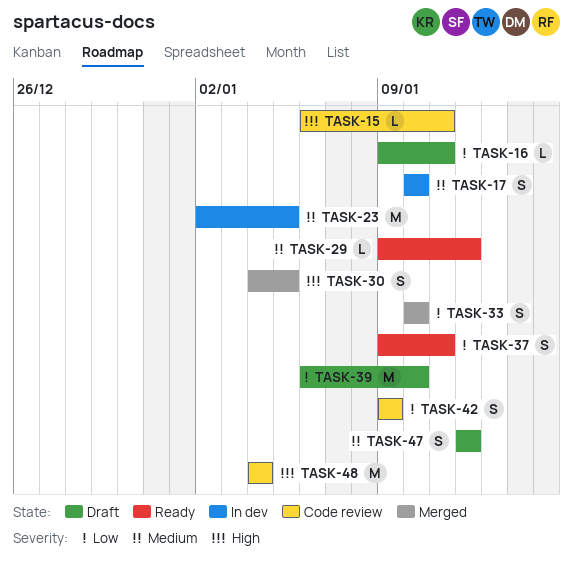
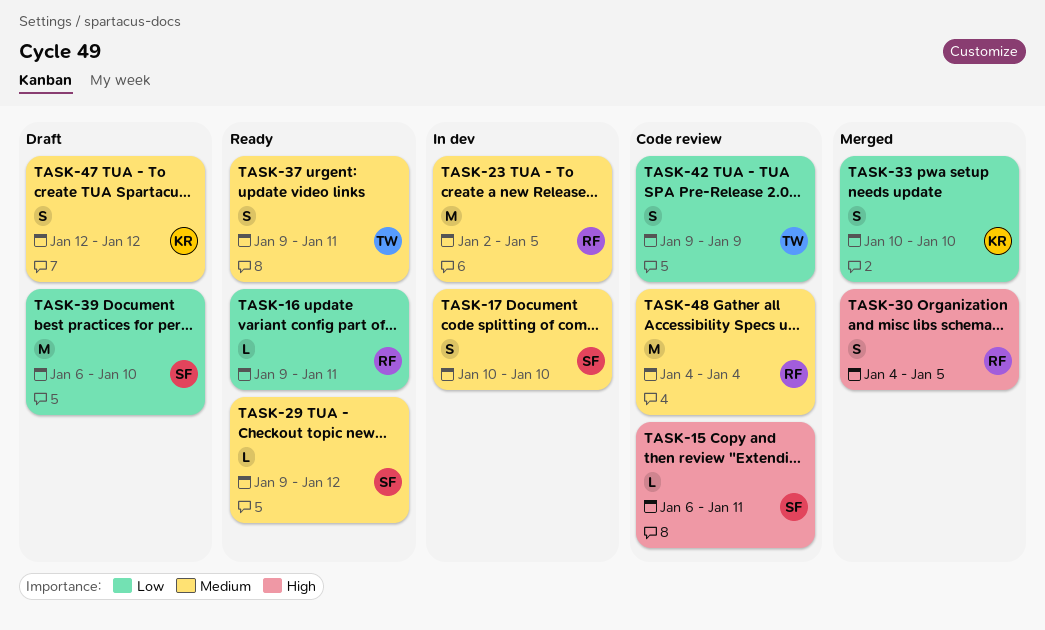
TASK-16, status: Draft -> Ready
TASK-37, priority: Low -> Medium
TASK-48, priority: High -> Medium

